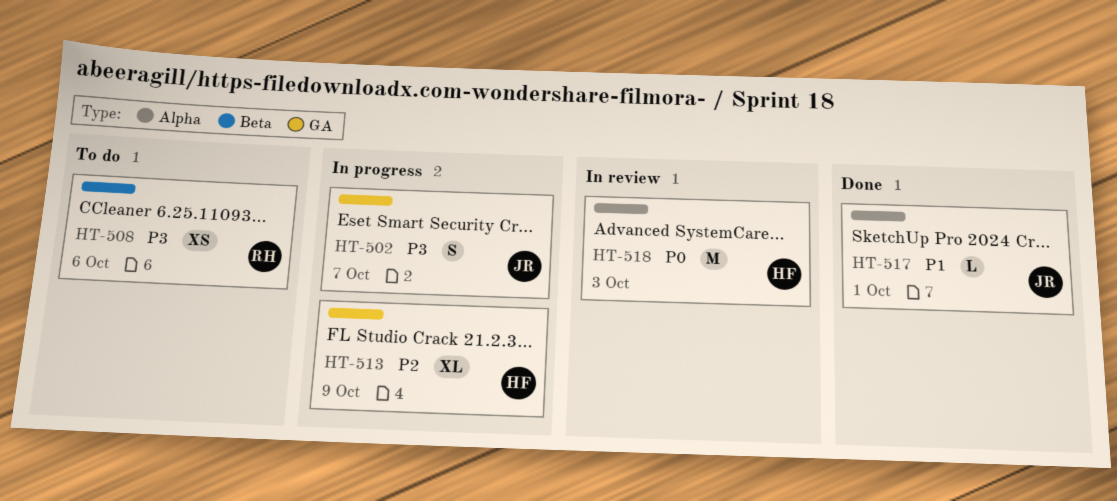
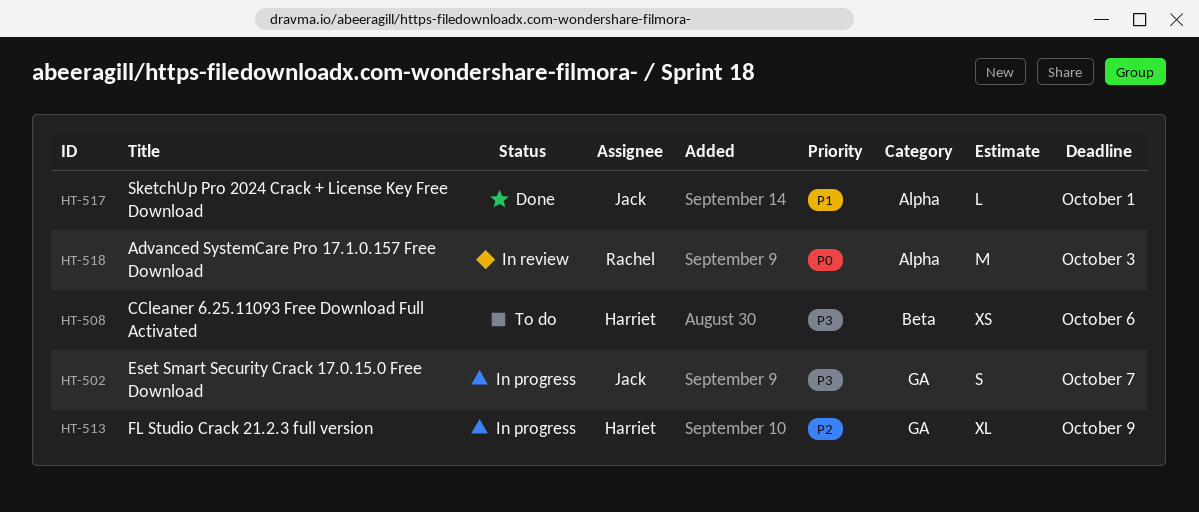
HT-508, owner: Rachel -> Harriet
HT-518, owner: Harriet -> Rachel

